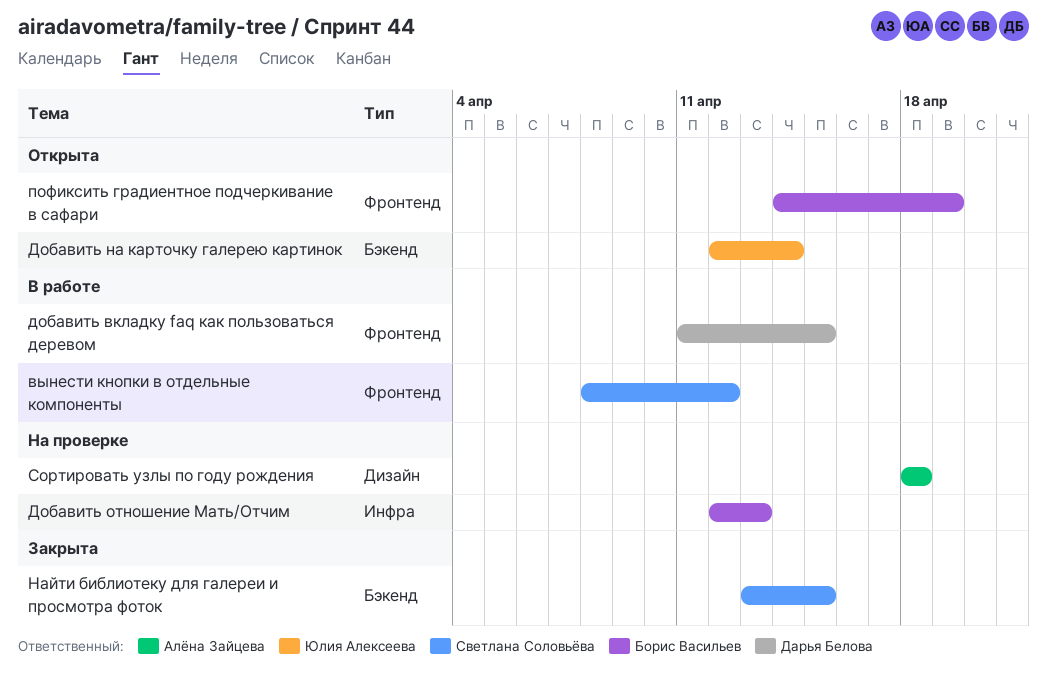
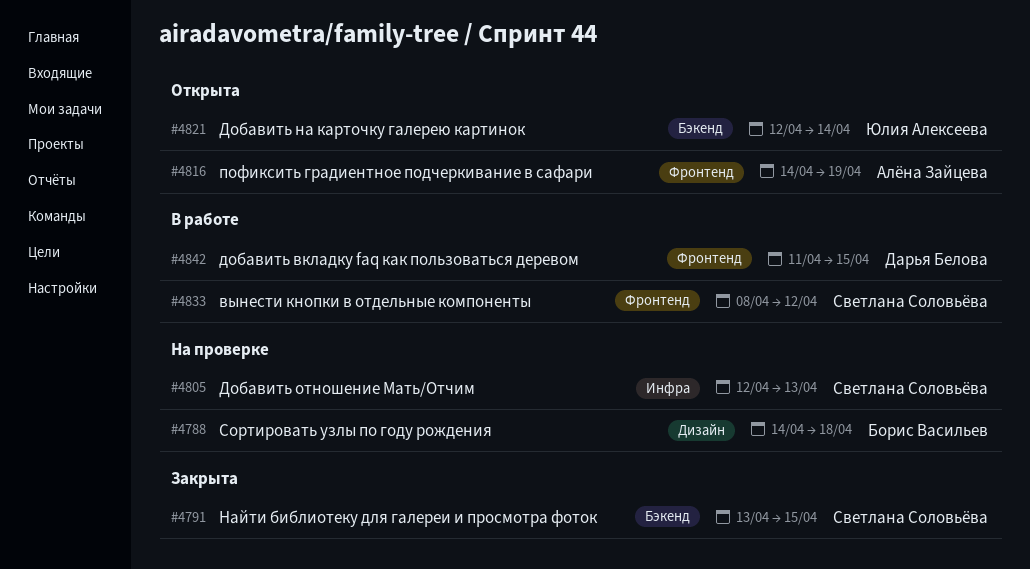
Добавить отношение Мать/Отчим, owner: Борис Васильев -> Светлана Соловьёва
пофиксить градиентное подчеркивание в сафари, owner: Борис Васильев -> Алёна Зайцева
Сортировать узлы по году рождения, owner: Алёна Зайцева -> Борис Васильев
Сортировать узлы по году рождения, start: Apr 18 -> Apr 14

